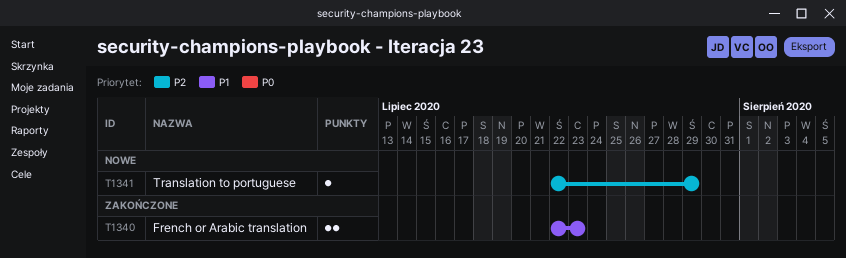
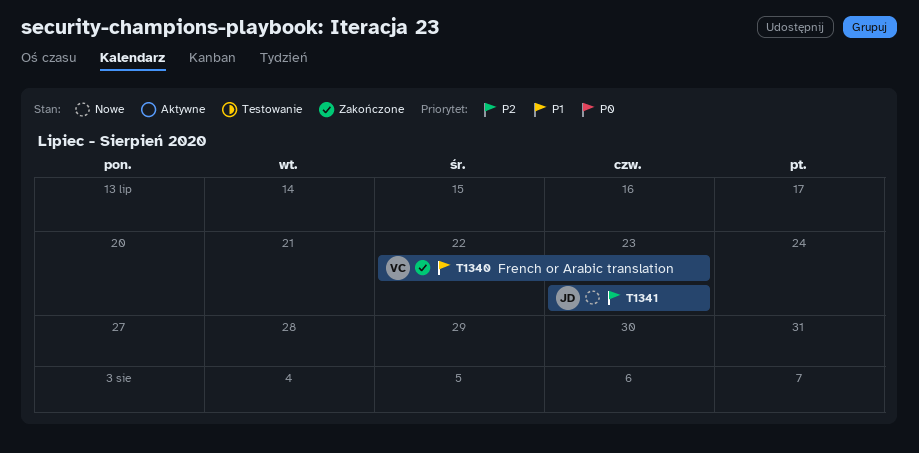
T1341, start: Jul 22 -> Jul 23
T1341, due: Jul 29 -> Jul 23

